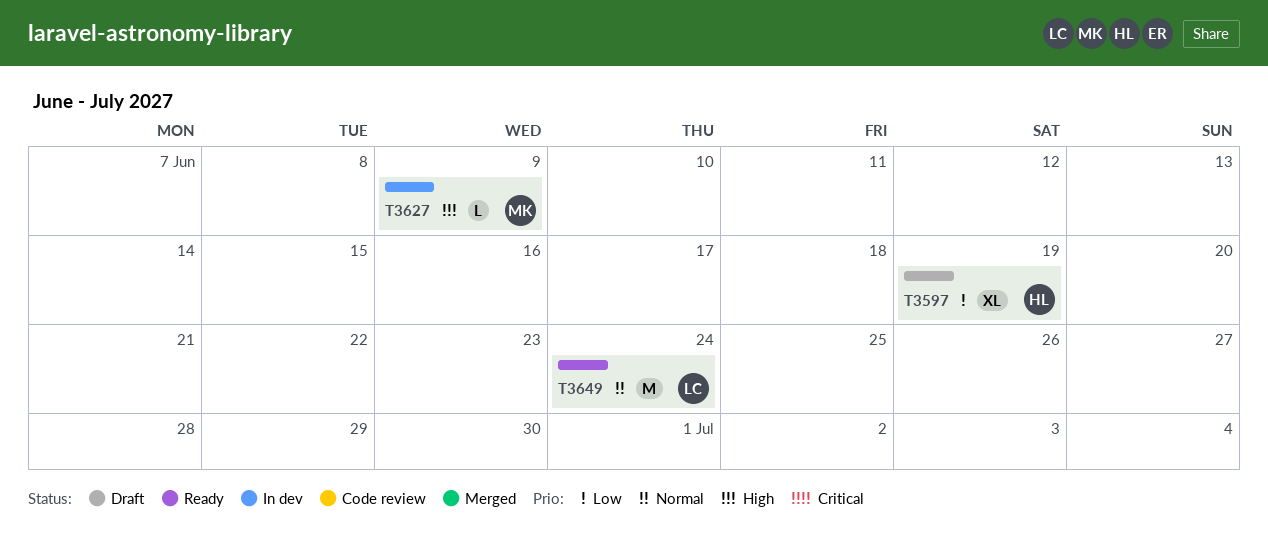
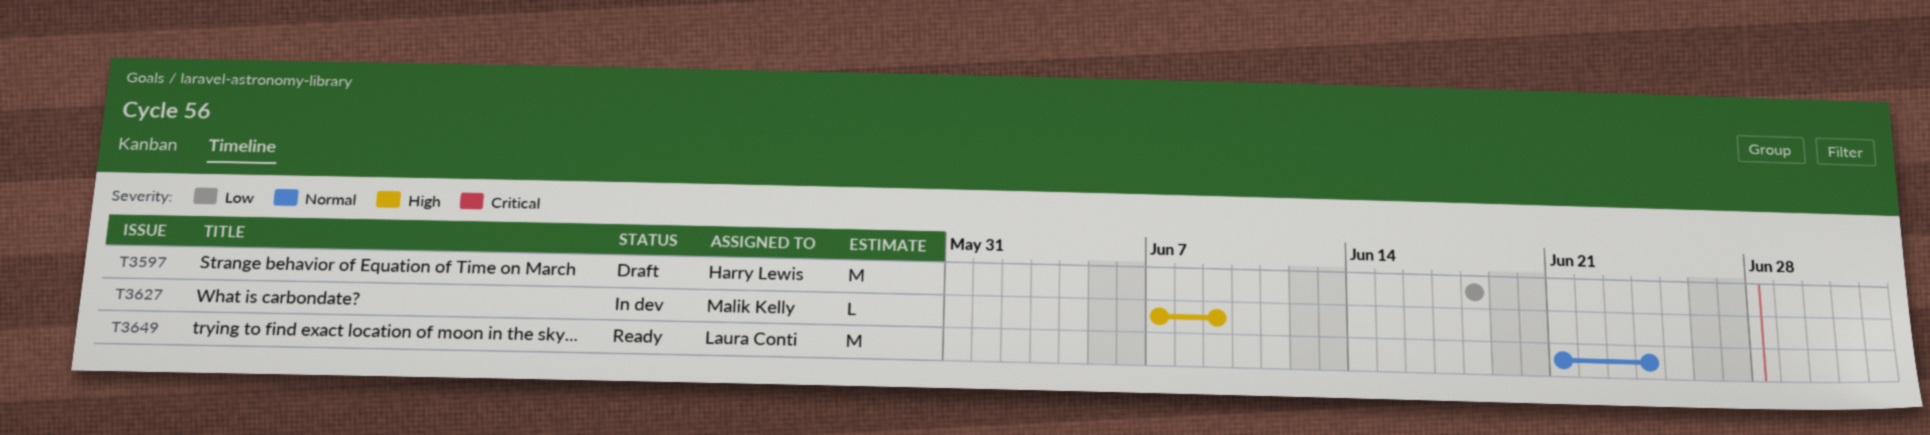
T3597, estimate: XL -> M
T3597, due: Jun 19 -> Jun 18

